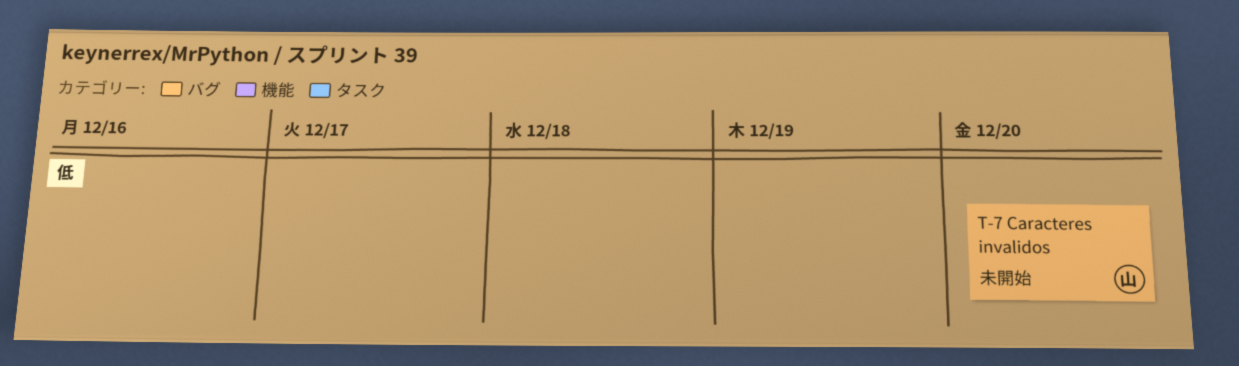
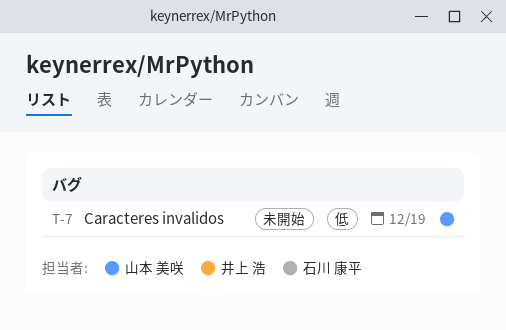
T-7, due: Dec 20 -> Dec 19

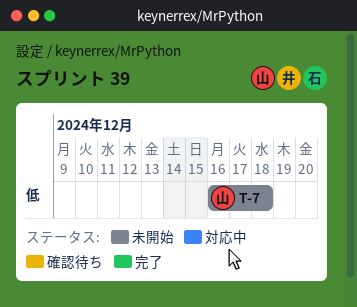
T-7, due: Dec 19 -> Dec 18

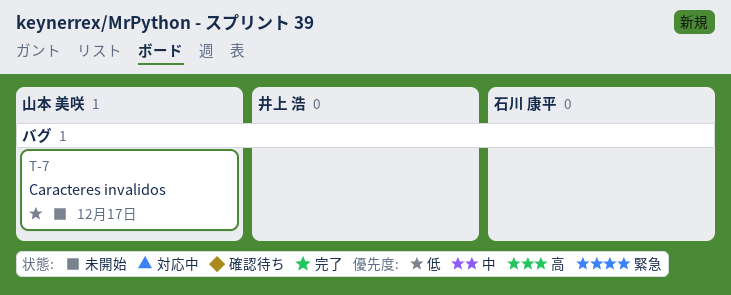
T-7, due: Dec 18 -> Dec 17

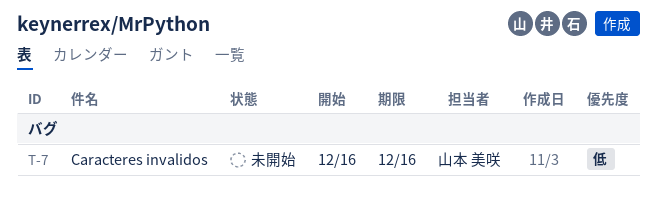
T-7, due: Dec 17 -> Dec 16

